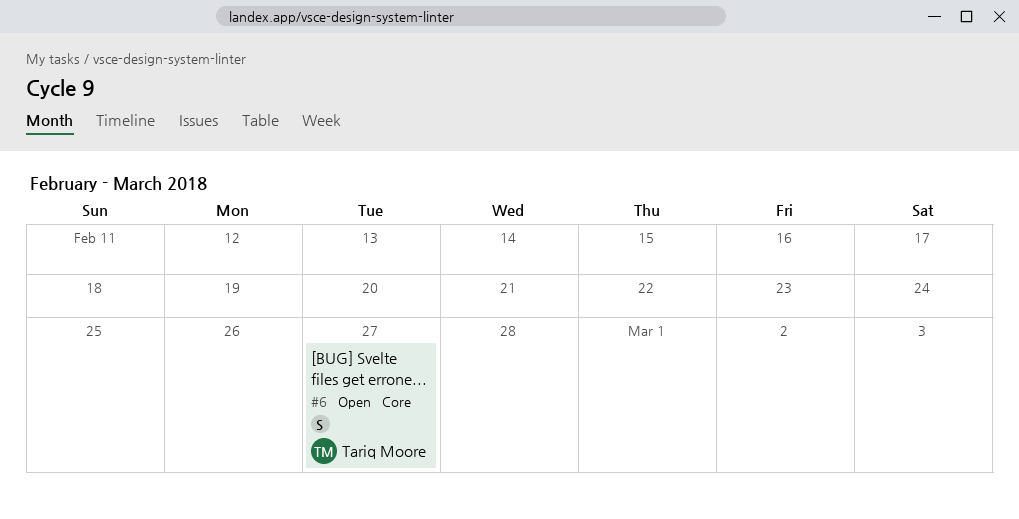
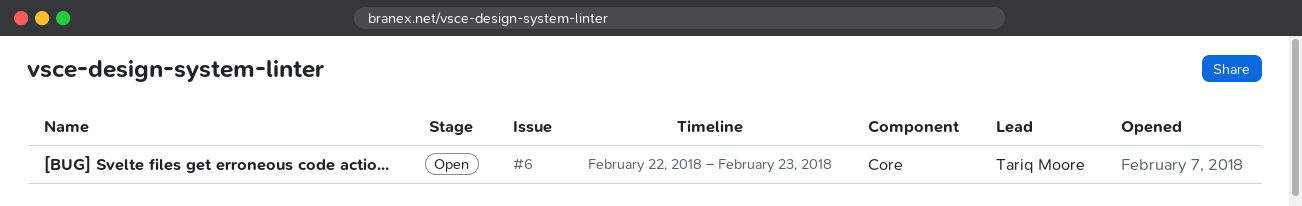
#6, due: Feb 27 -> Feb 23

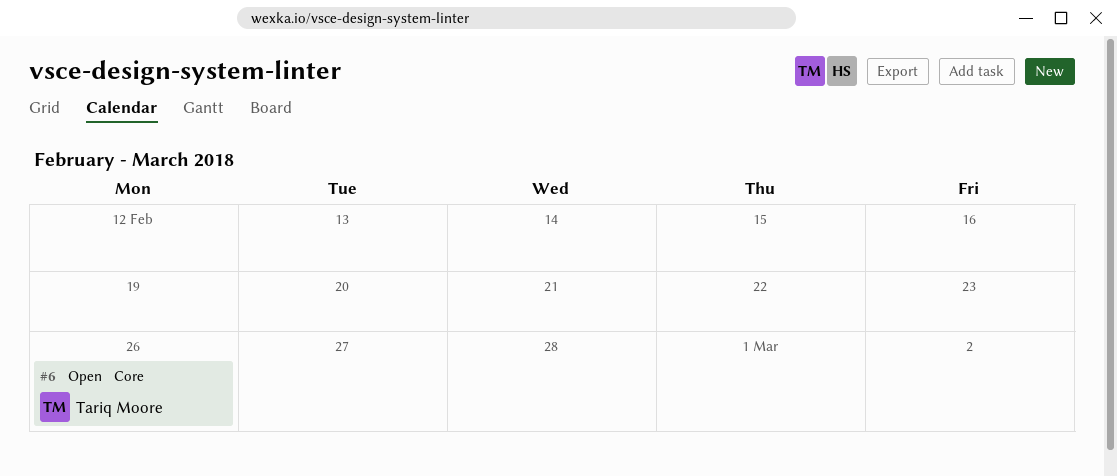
#6, due: Feb 23 -> Feb 26

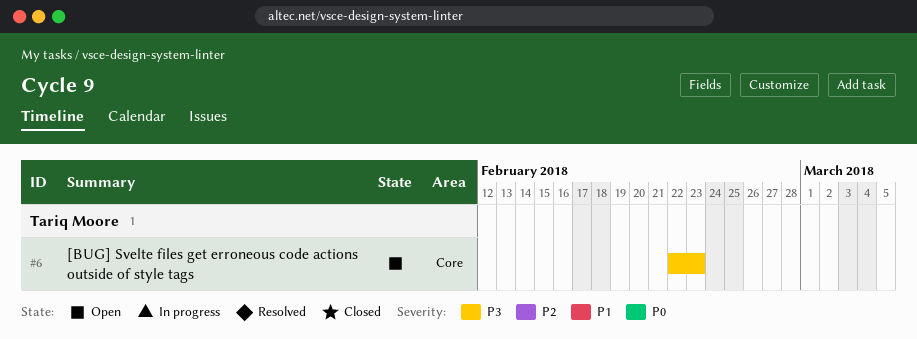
#6, due: Feb 26 -> Feb 23

